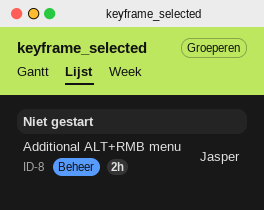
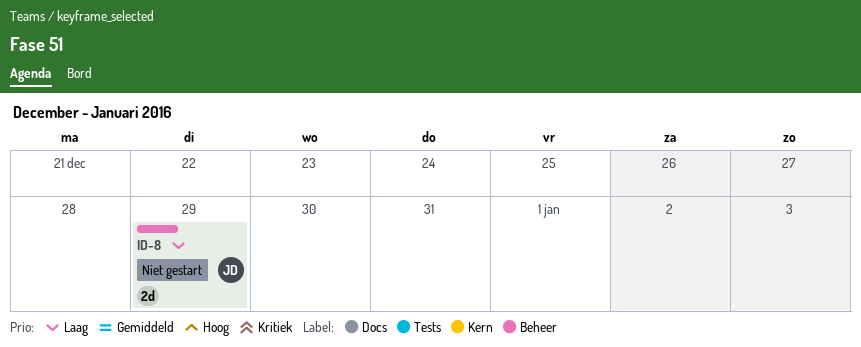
ID-8, estimate: 2h -> 2d

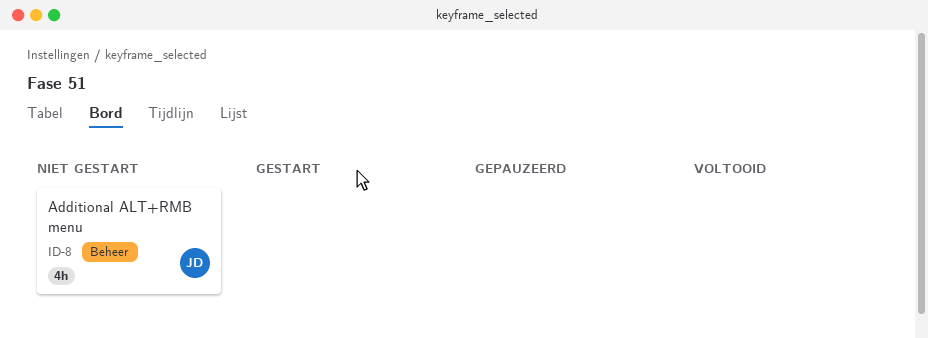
ID-8, estimate: 2d -> 4h

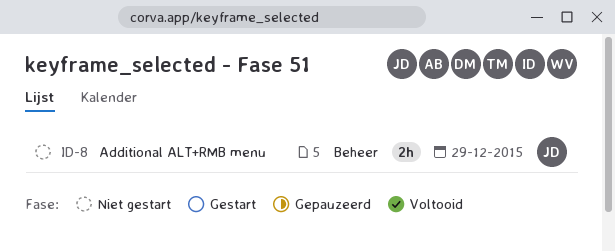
ID-8, estimate: 4h -> 2h

